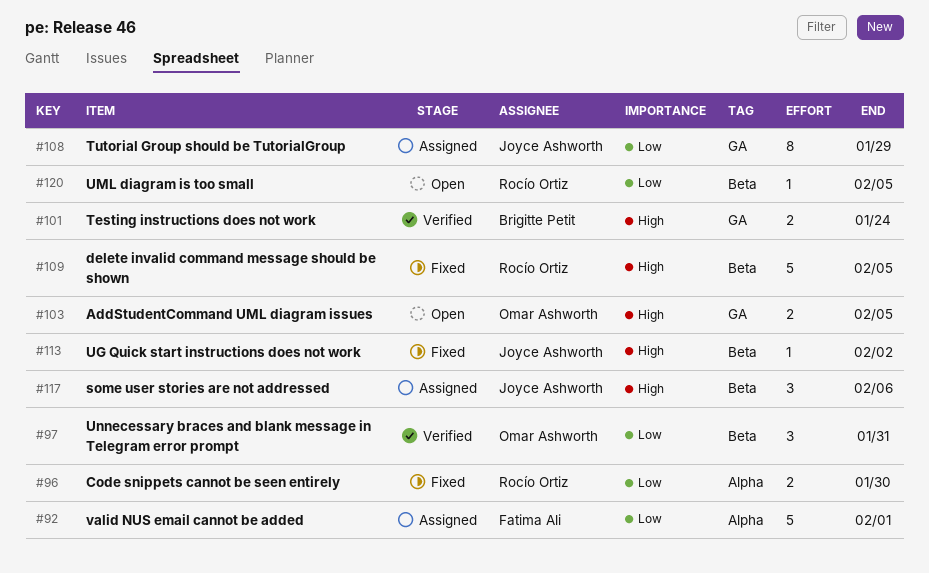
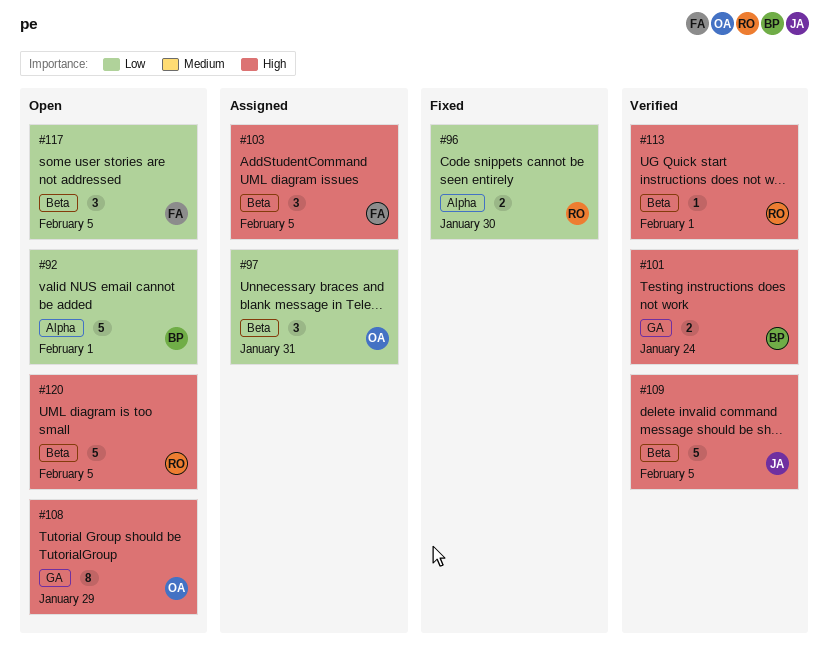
#92, status: Assigned -> Open
#92, owner: Fatima Ali -> Brigitte Petit
#97, status: Verified -> Assigned
#103, status: Open -> Assigned
#103, owner: Omar Ashworth -> Fatima Ali
#103, label: GA -> Beta
#103, estimate: 2 -> 3
#108, status: Assigned -> Open
#108, owner: Joyce Ashworth -> Omar Ashworth
#108, priority: Low -> High
#109, status: Fixed -> Verified
#109, owner: Rocío Ortiz -> Joyce Ashworth
#113, status: Fixed -> Verified
#113, owner: Joyce Ashworth -> Rocío Ortiz
#113, due: Feb 2 -> Feb 1
#117, status: Assigned -> Open
#117, owner: Joyce Ashworth -> Fatima Ali
#117, priority: High -> Low
#117, due: Feb 6 -> Feb 5
#120, priority: Low -> High
#120, estimate: 1 -> 5

